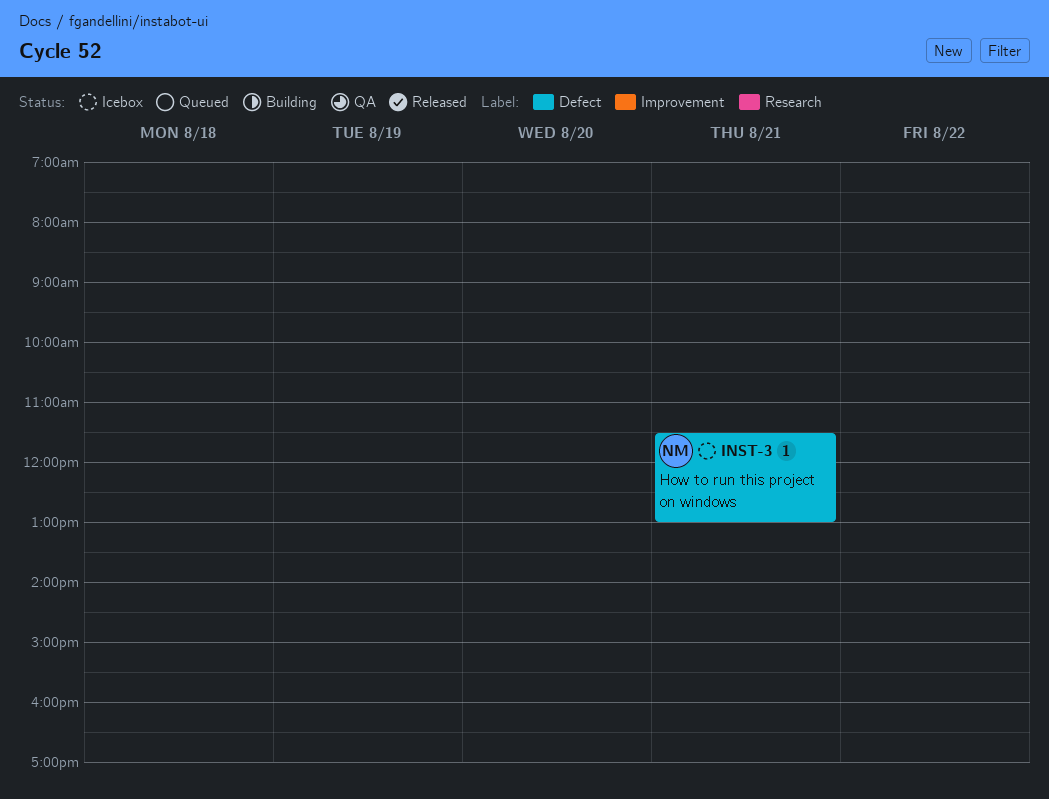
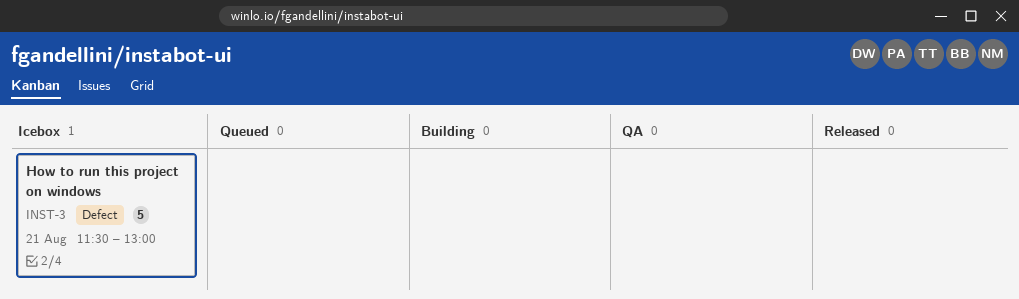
INST-3, estimate: 1 -> 5

